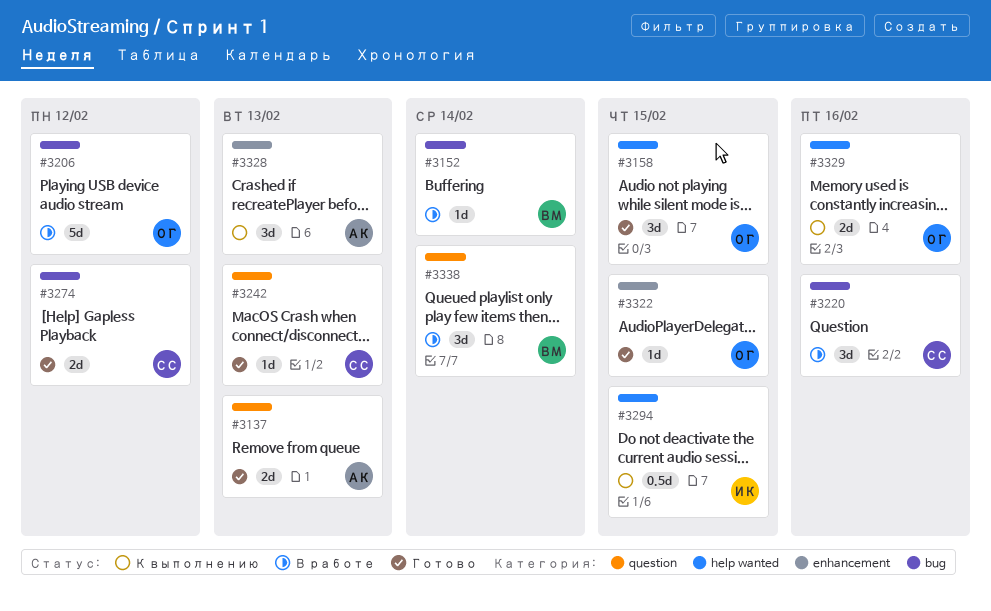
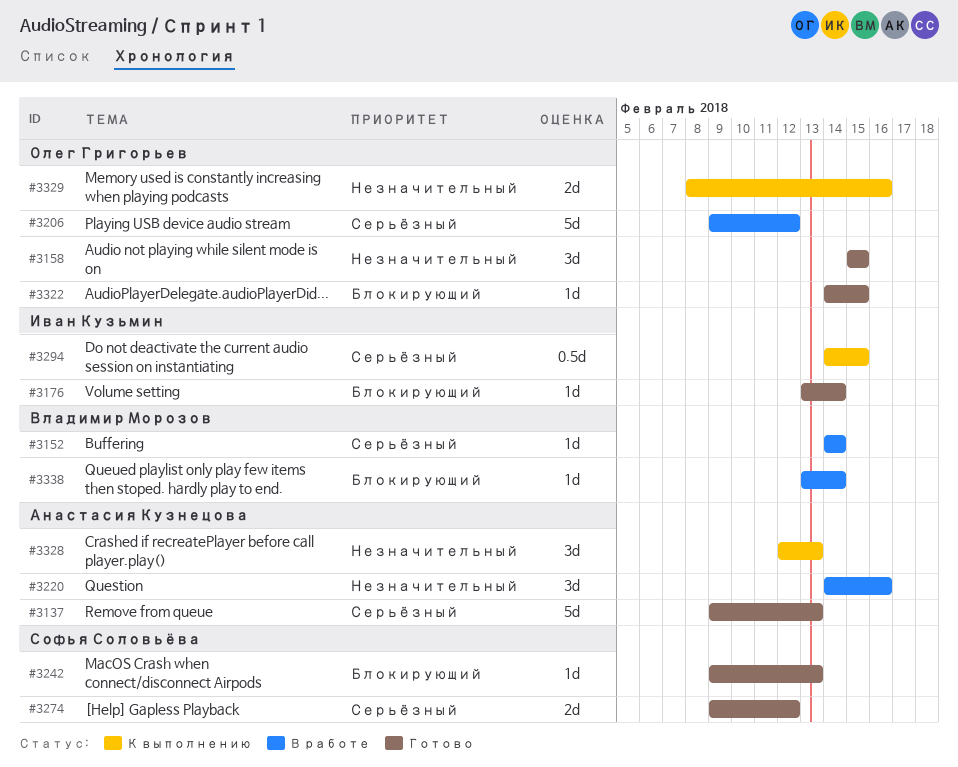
#3137, estimate: 2d -> 5d
#3176: none -> present
#3220, owner: Софья Соловьёва -> Анастасия Кузнецова
#3338, estimate: 3d -> 1d

